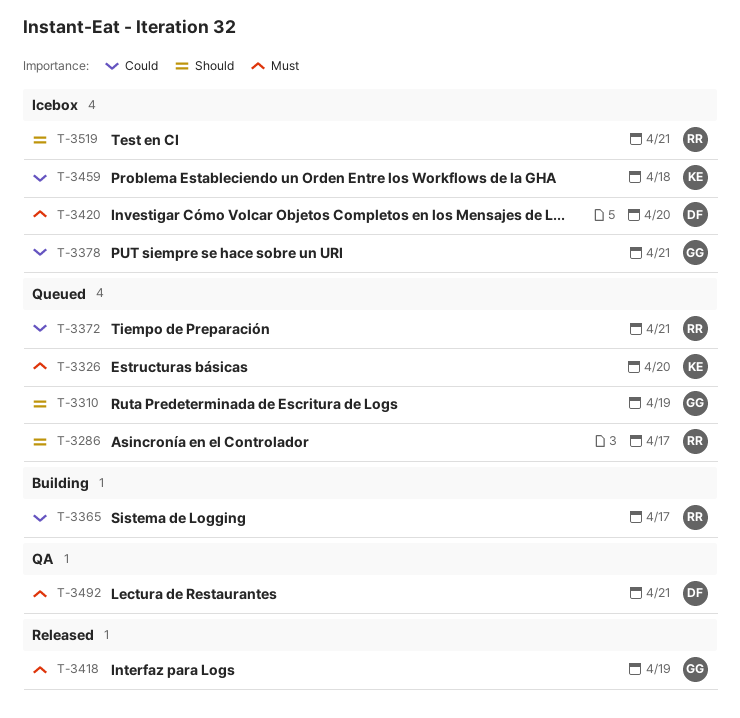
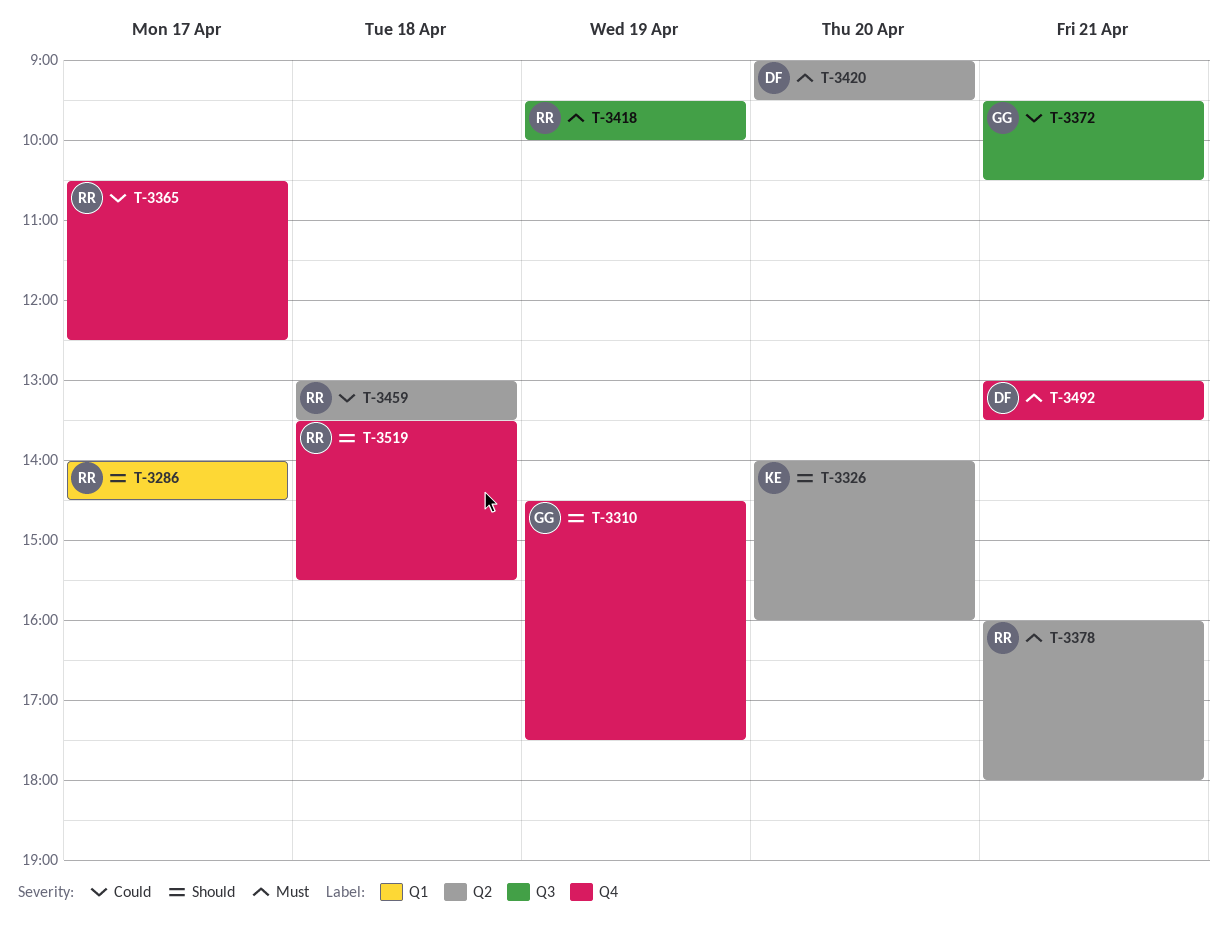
T-3326, priority: Must -> Should
T-3372, owner: RR -> GG
T-3378, owner: GG -> RR
T-3378, priority: Could -> Must
T-3418, owner: GG -> RR
T-3459, owner: KE -> RR
T-3519, day: Apr 21 -> Apr 18

